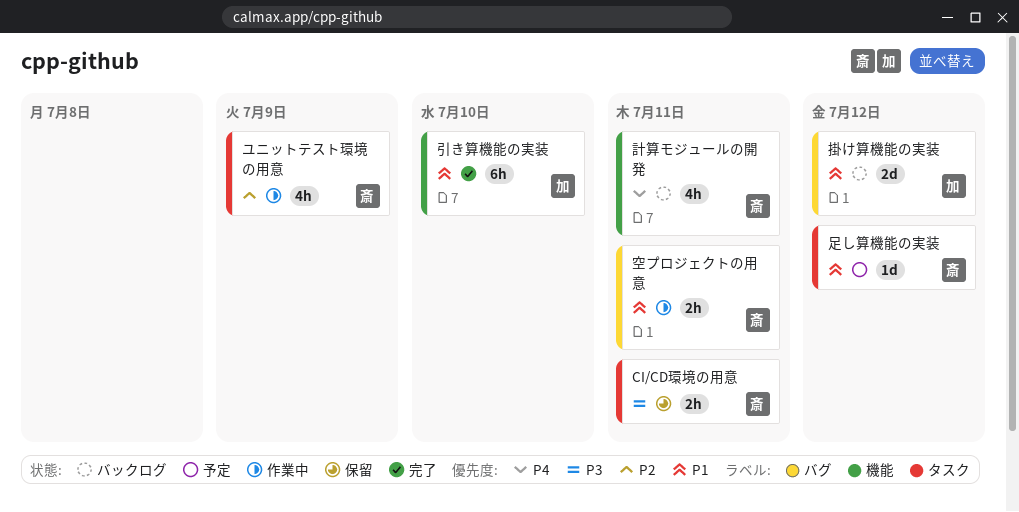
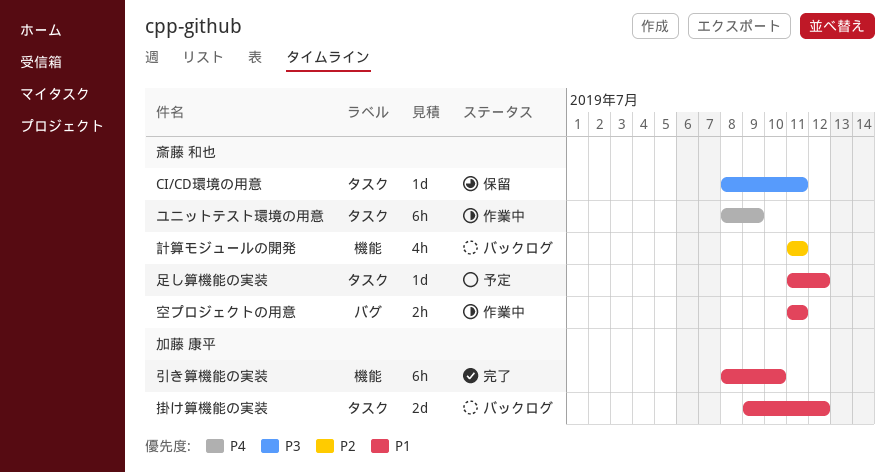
CI/CD環境の用意, estimate: 2h -> 1d
ユニットテスト環境の用意, priority: P2 -> P4
ユニットテスト環境の用意, estimate: 4h -> 6h
掛け算機能の実装, label: バグ -> タスク
計算モジュールの開発, priority: P4 -> P2

